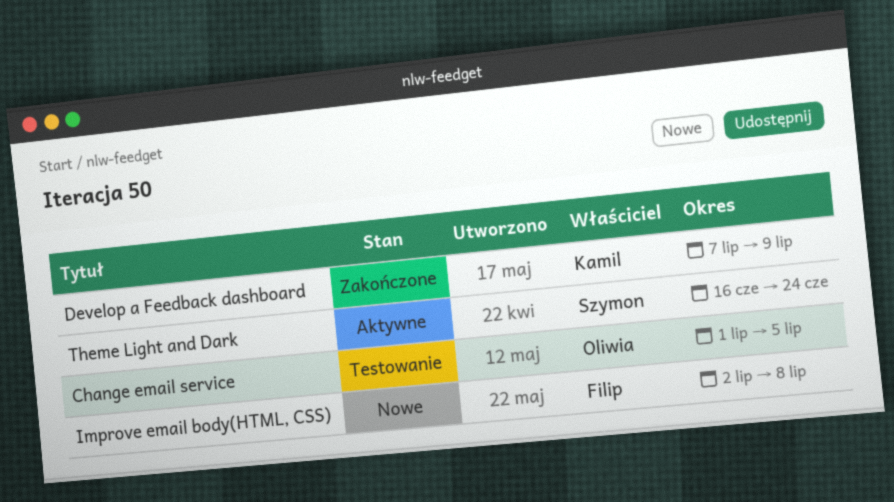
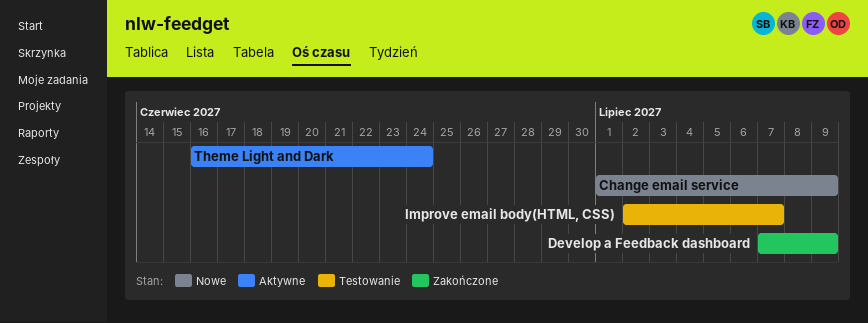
Change email service, status: Testowanie -> Nowe
Change email service, due: Jul 5 -> Jul 9
Improve email body(HTML, CSS), status: Nowe -> Testowanie
Improve email body(HTML, CSS), due: Jul 8 -> Jul 7

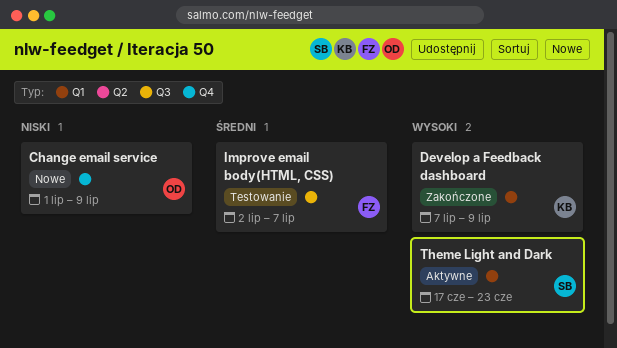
Theme Light and Dark, start: Jun 16 -> Jun 17
Theme Light and Dark, due: Jun 24 -> Jun 23

